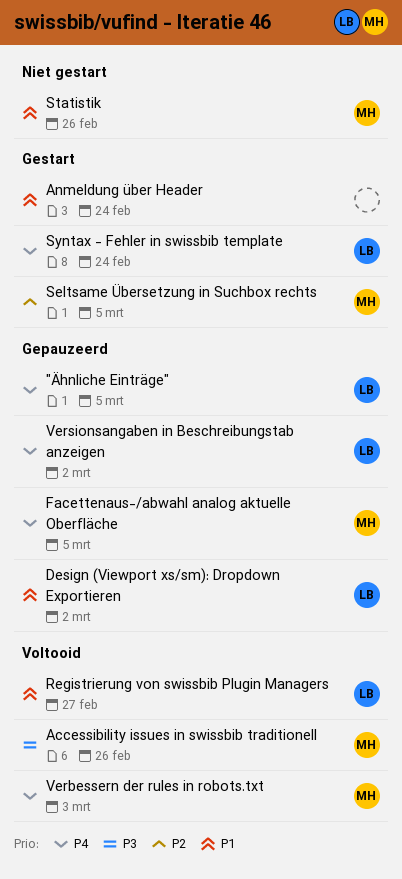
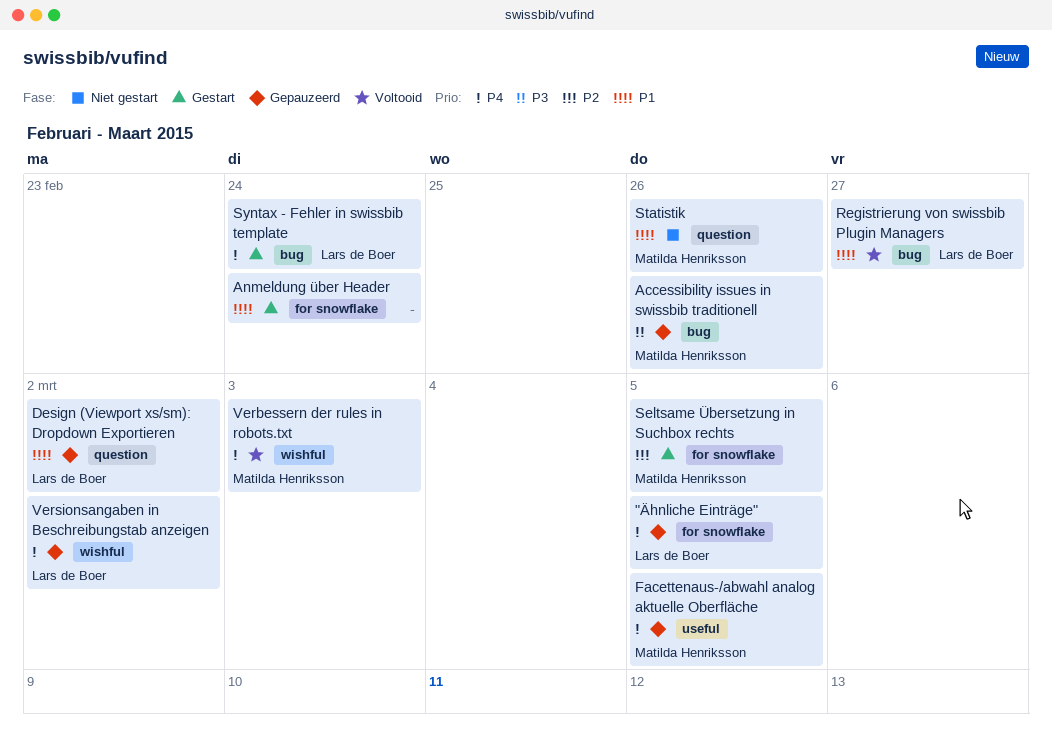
Accessibility issues in swissbib traditionell, status: Voltooid -> Gepauzeerd

